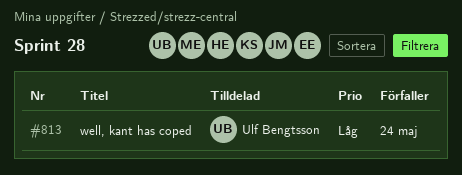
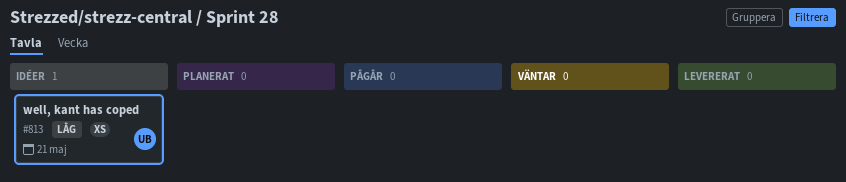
#813, due: May 24 -> May 21

